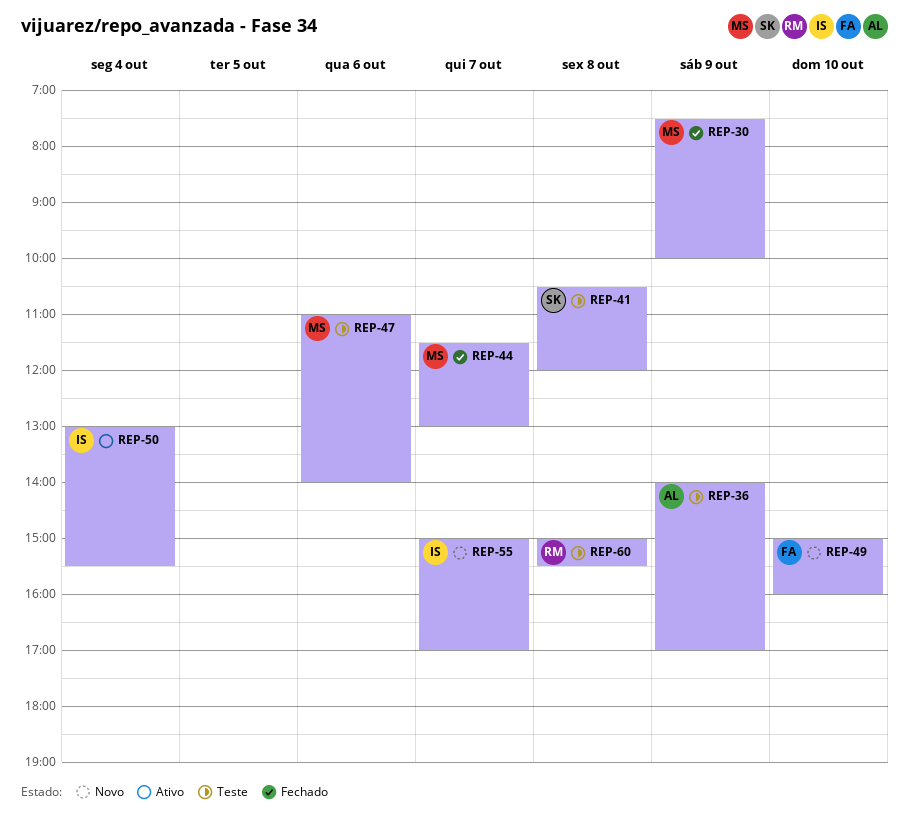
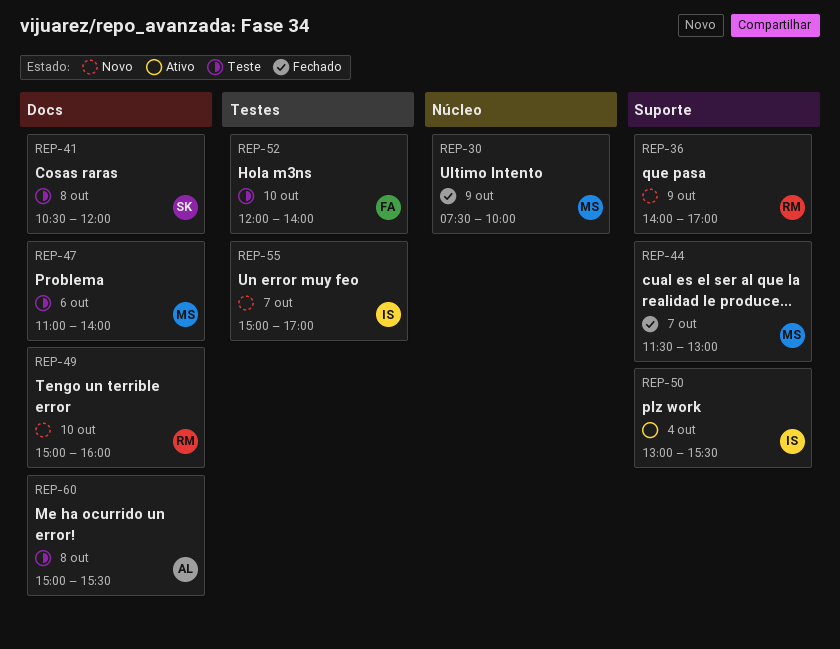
REP-36, status: Teste -> Novo
REP-36, owner: AL -> RM
REP-49, owner: FA -> RM
REP-52: none -> present
REP-60, owner: RM -> AL

